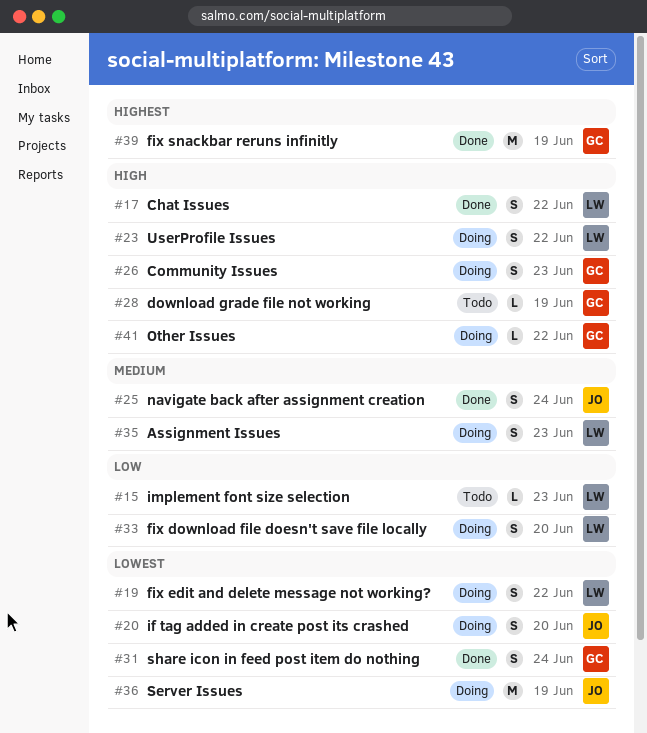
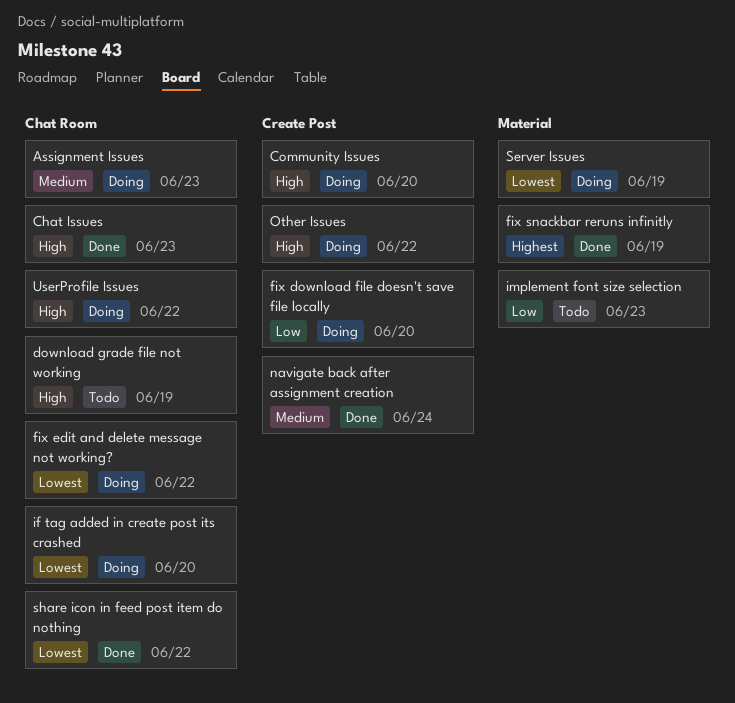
Chat Issues, due: Jun 22 -> Jun 23
Community Issues, due: Jun 23 -> Jun 20
share icon in feed post item do nothing, due: Jun 24 -> Jun 22

